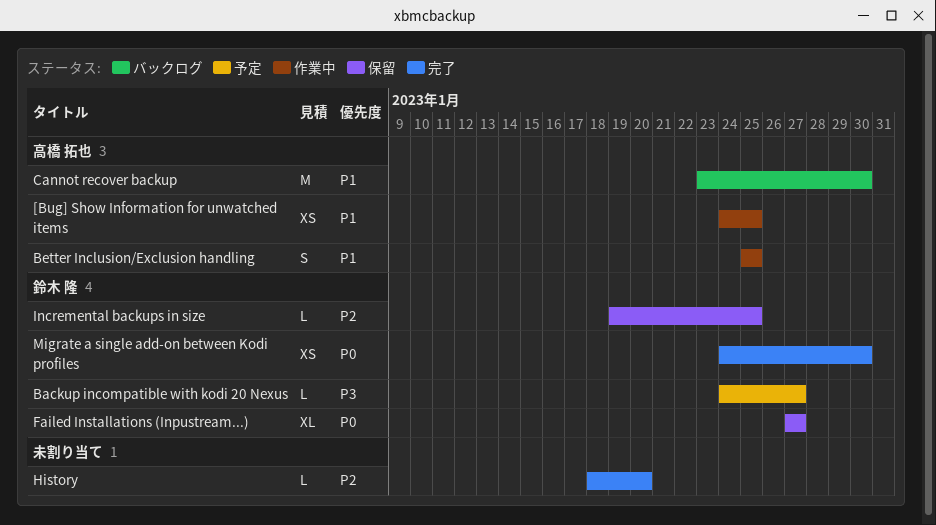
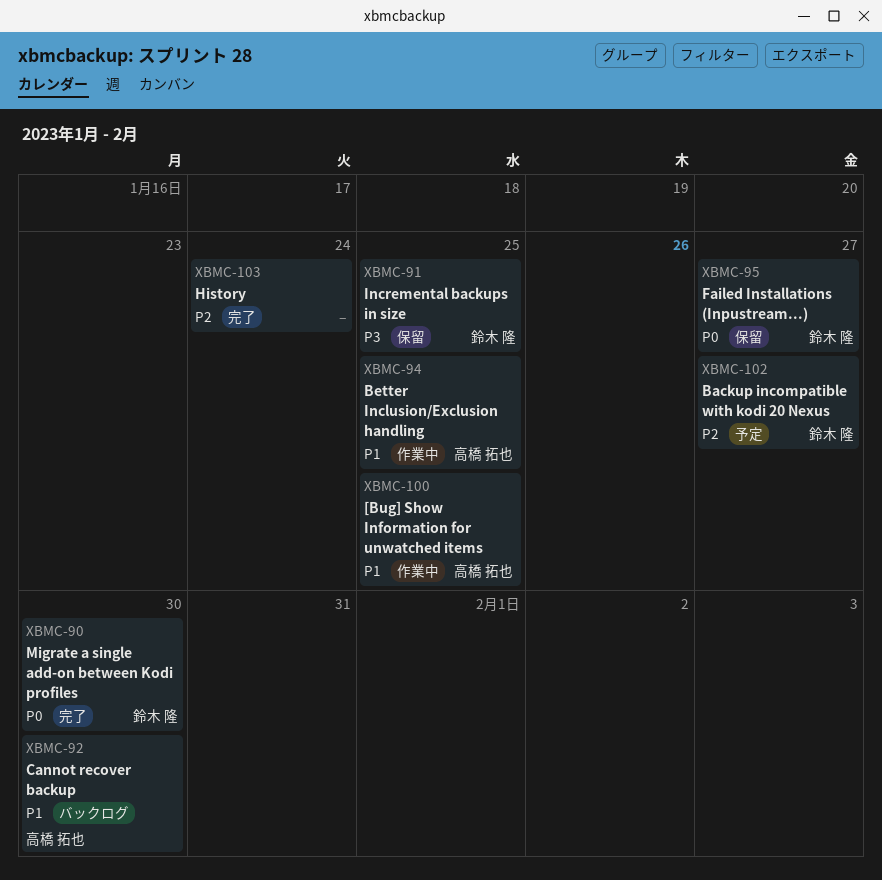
Backup incompatible with kodi 20 Nexus, priority: P3 -> P2
History, due: Jan 20 -> Jan 24
Incremental backups in size, priority: P2 -> P3

